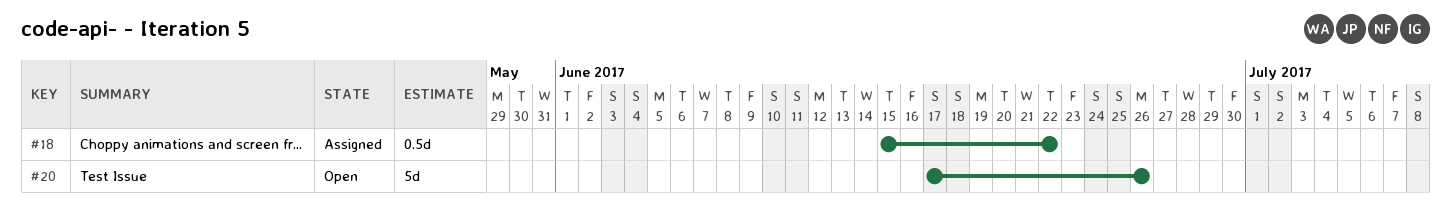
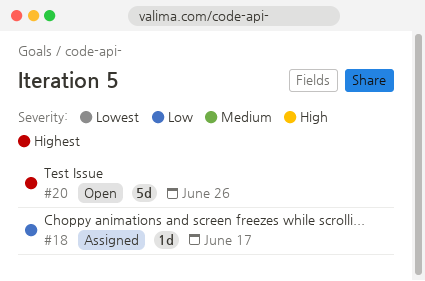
#18, estimate: 0.5d -> 1d
#18, due: Jun 22 -> Jun 17

